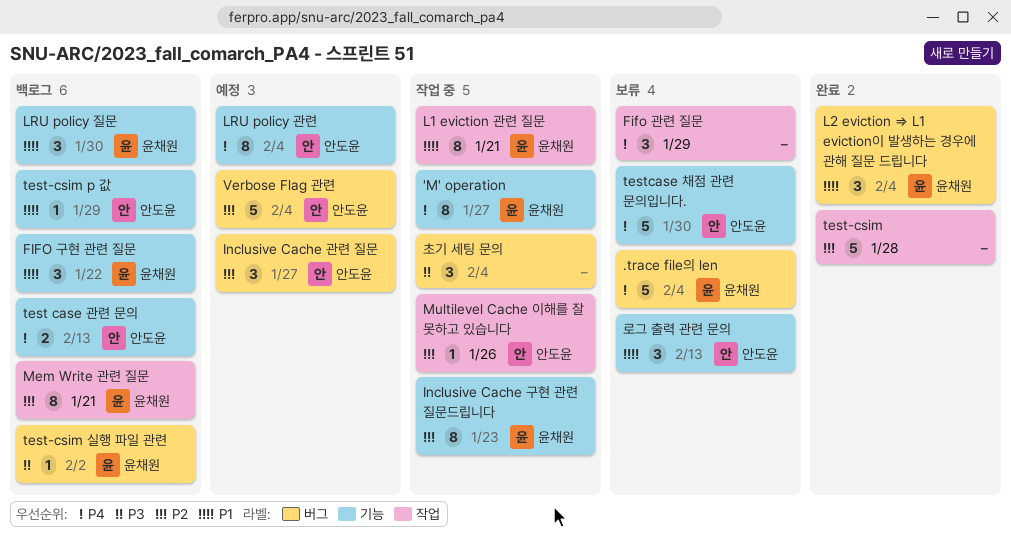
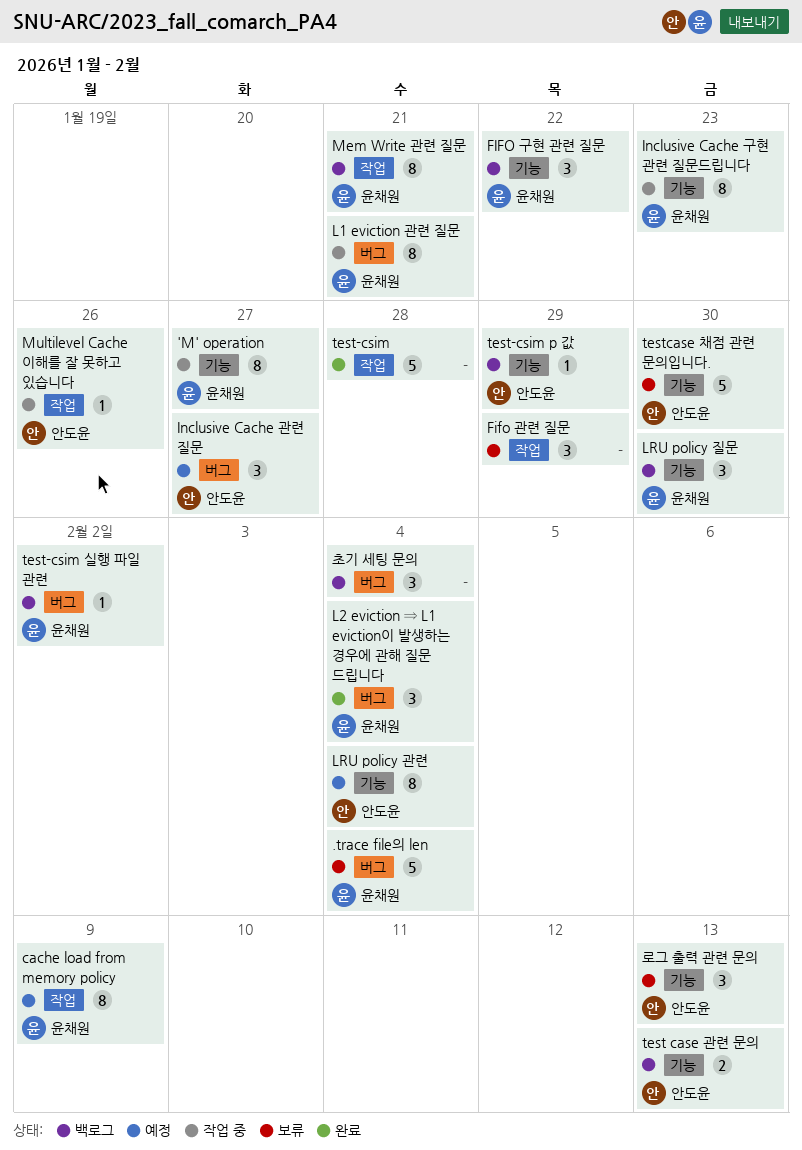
cache load from memory policy: none -> present
L1 eviction 관련 질문, label: 작업 -> 버그
Verbose Flag 관련: present -> none
초기 세팅 문의, status: 작업 중 -> 백로그

